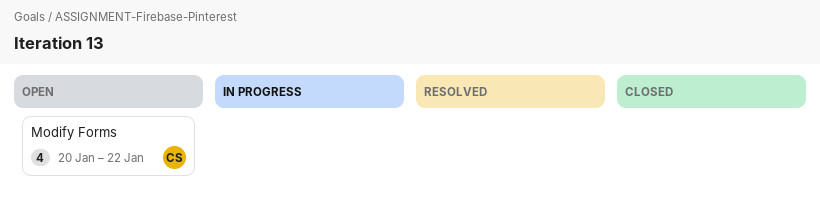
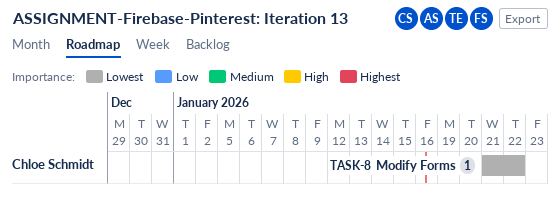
Modify Forms, estimate: 4 -> 1
Modify Forms, start: Jan 20 -> Jan 21

